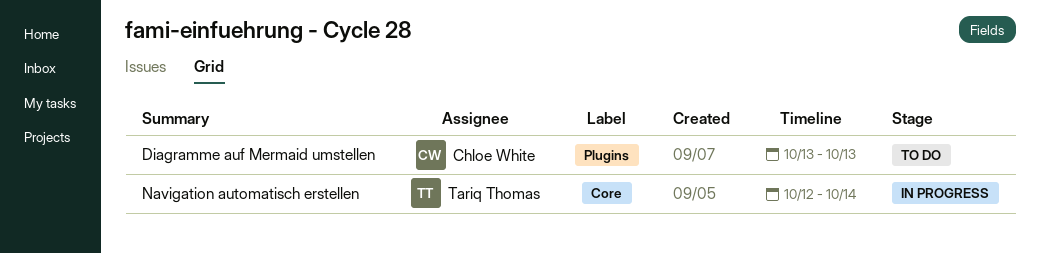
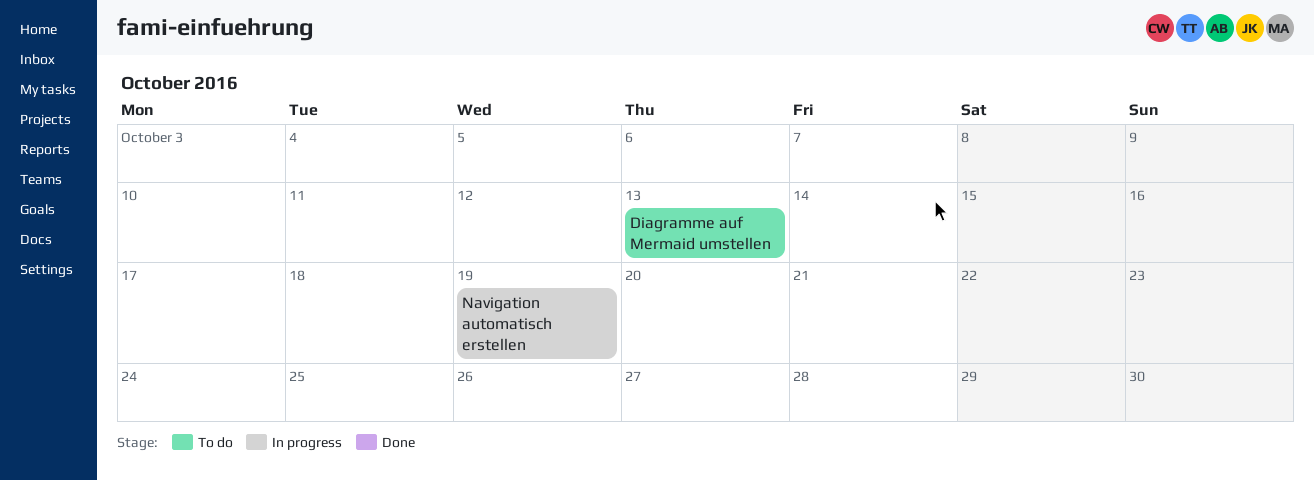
Navigation automatisch erstellen, due: Oct 14 -> Oct 19

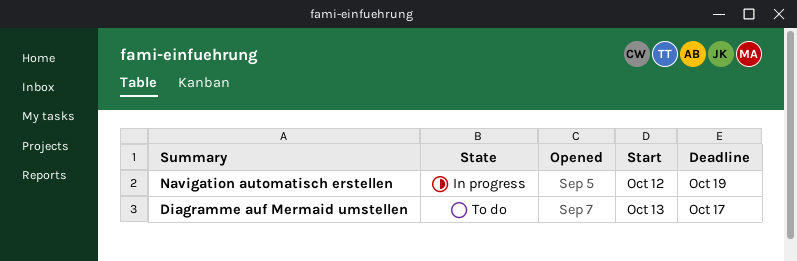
Diagramme auf Mermaid umstellen, due: Oct 13 -> Oct 17

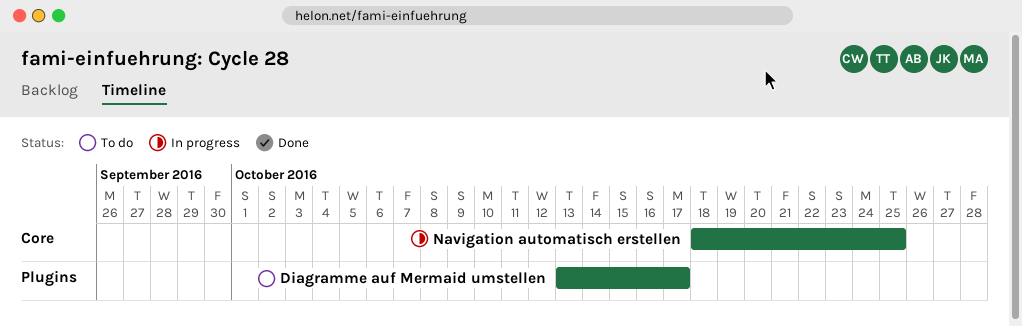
Navigation automatisch erstellen, start: Oct 12 -> Oct 18
Navigation automatisch erstellen, due: Oct 19 -> Oct 25

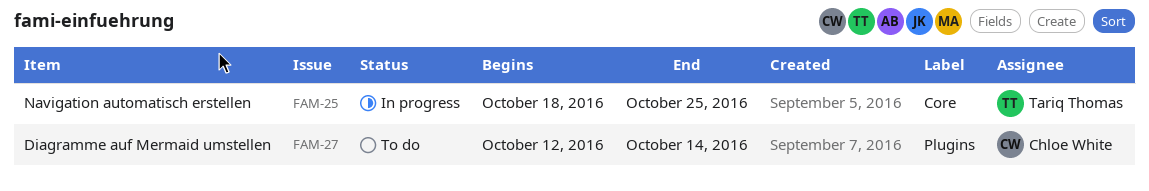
Diagramme auf Mermaid umstellen, start: Oct 13 -> Oct 12
Diagramme auf Mermaid umstellen, due: Oct 17 -> Oct 14

